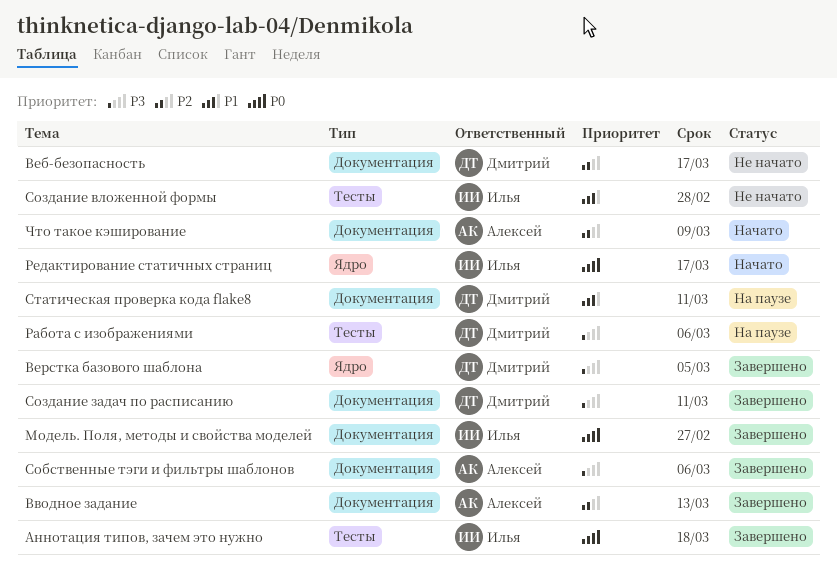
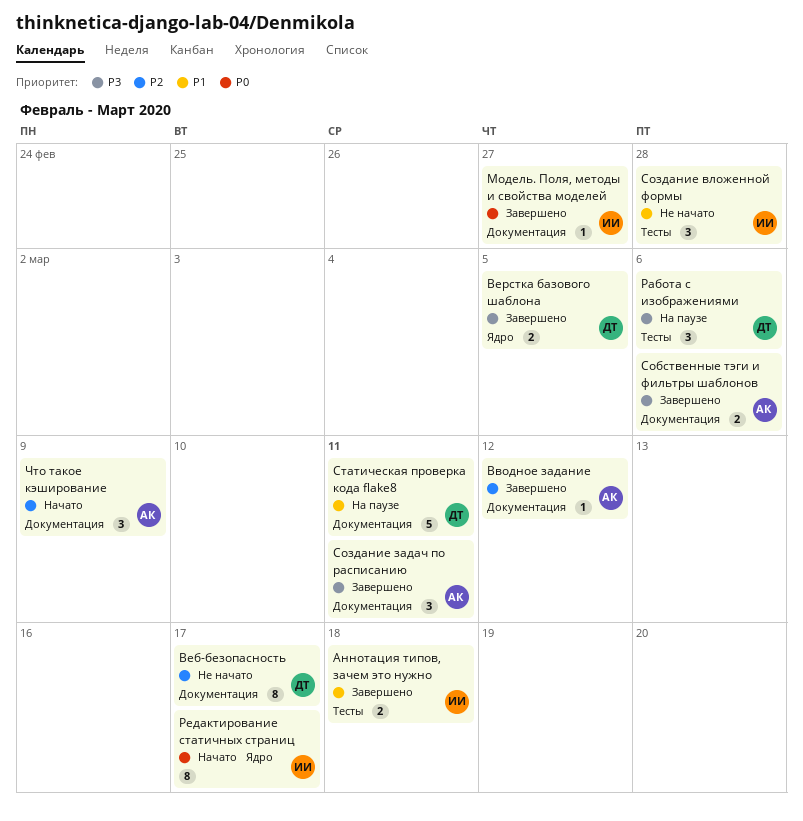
Аннотация типов, зачем это нужно, priority: P0 -> P1
Вводное задание, due: Mar 13 -> Mar 12
Создание задач по расписанию, owner: Дмитрий -> Алексей

